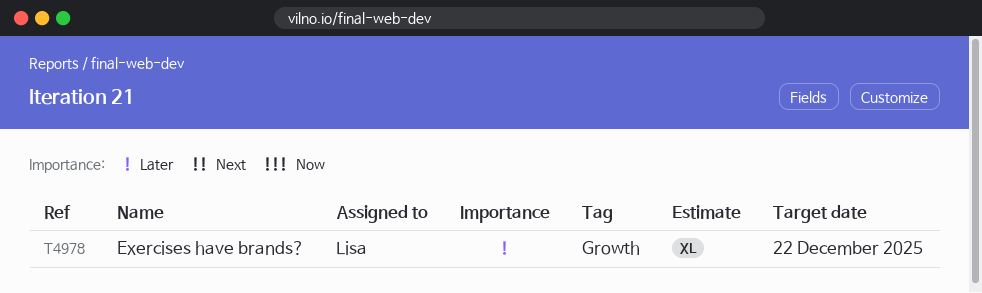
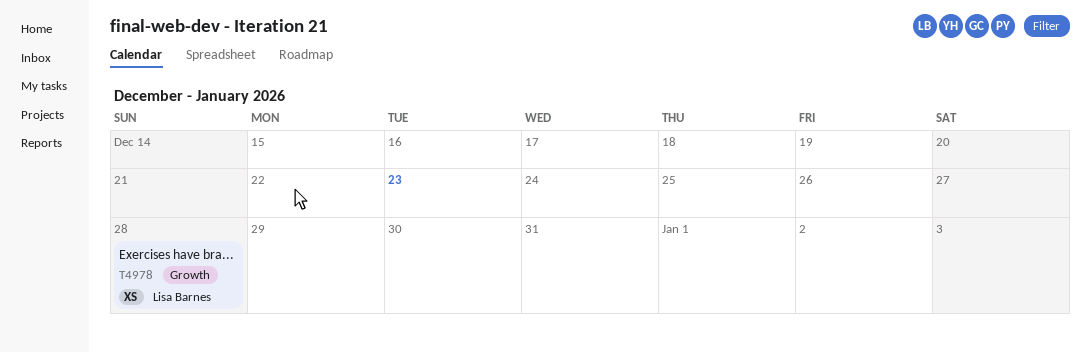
T4978, estimate: XL -> XS
T4978, due: Dec 22 -> Dec 28

